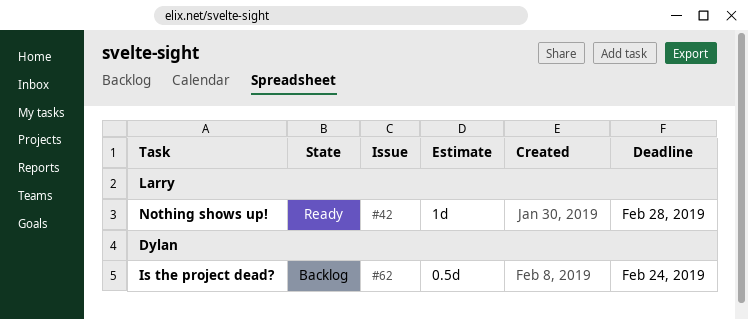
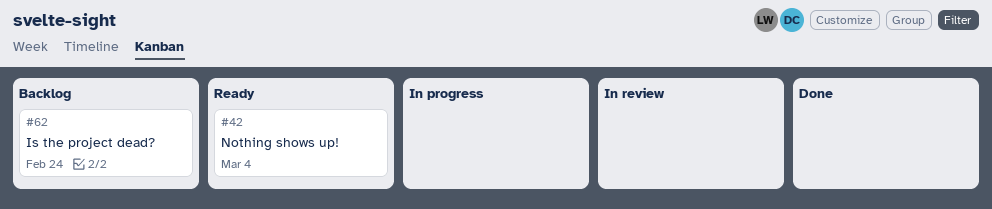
#42, due: Feb 28 -> Mar 4

